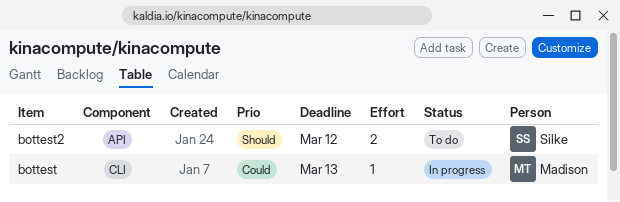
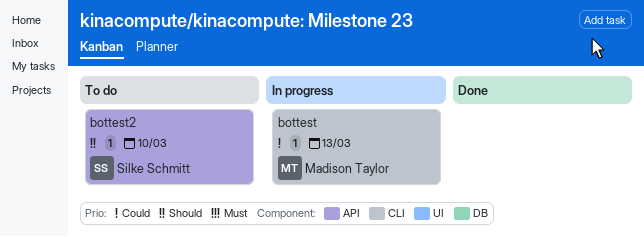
bottest2, estimate: 2 -> 1
bottest2, due: Mar 12 -> Mar 10

